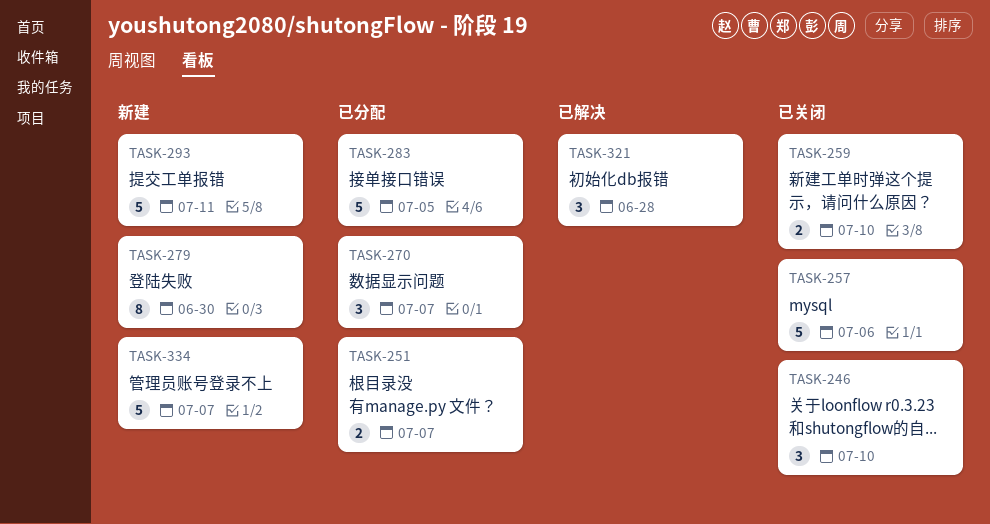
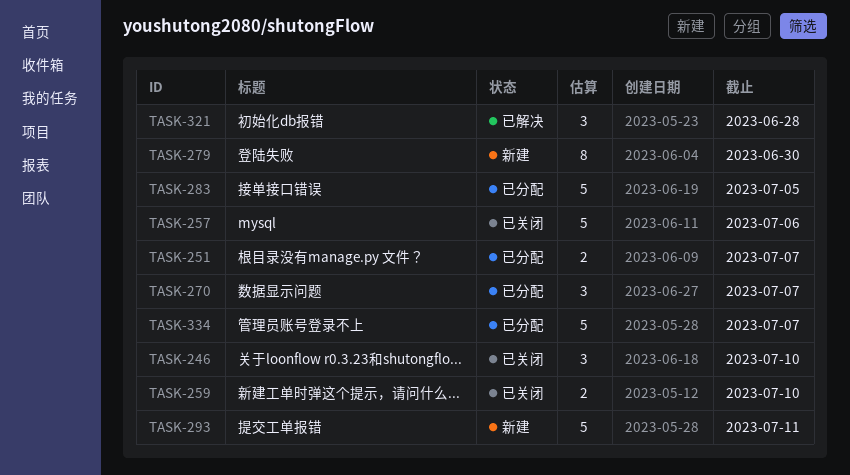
TASK-334, status: 新建 -> 已分配

